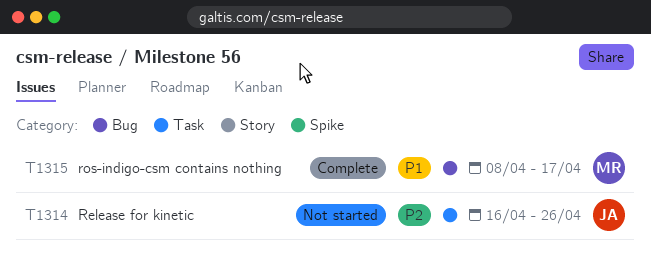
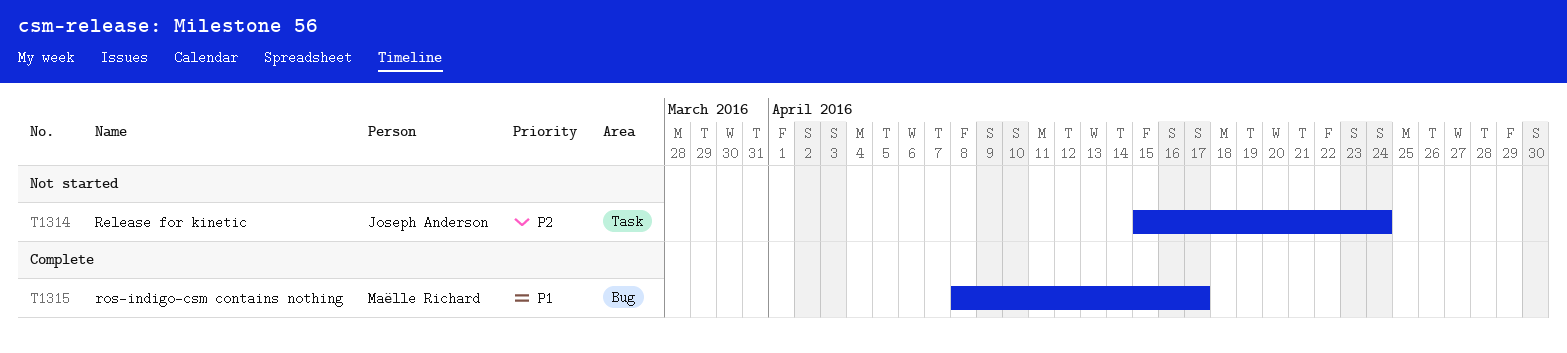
T1314, start: Apr 16 -> Apr 15
T1314, due: Apr 26 -> Apr 24

